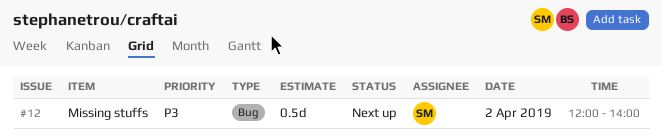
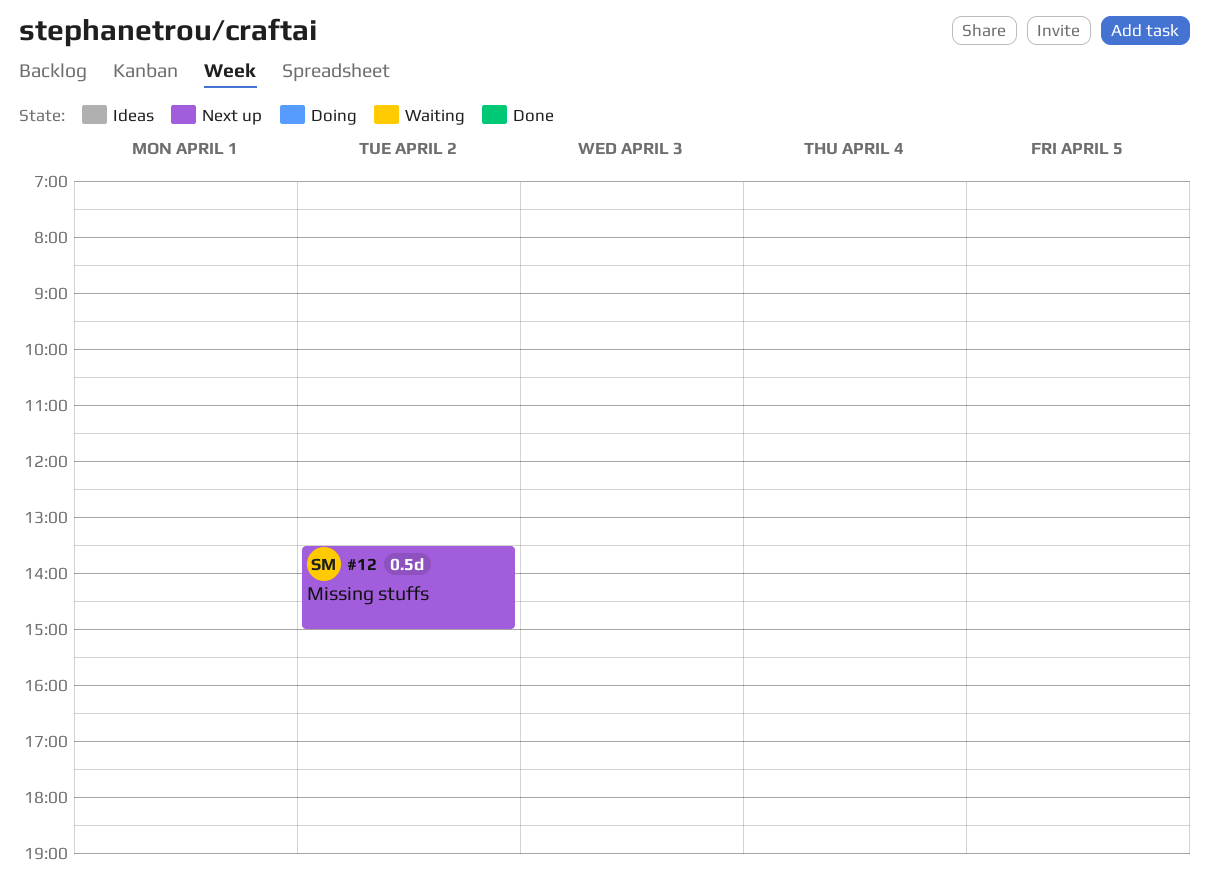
#12, begins: 12:00 -> 13:30
#12, ends: 14:00 -> 15:00

